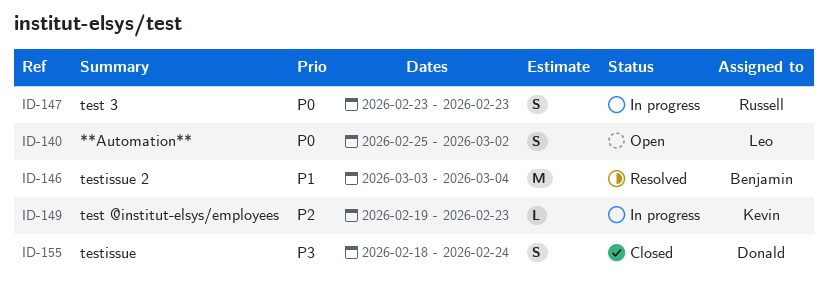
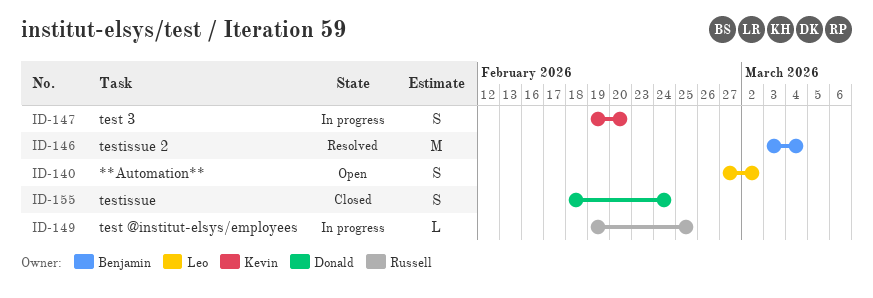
ID-140, start: Feb 25 -> Feb 27
ID-147, owner: Russell -> Kevin
ID-147, start: Feb 23 -> Feb 19
ID-147, due: Feb 23 -> Feb 20
ID-149, owner: Kevin -> Russell
ID-149, due: Feb 23 -> Feb 25

